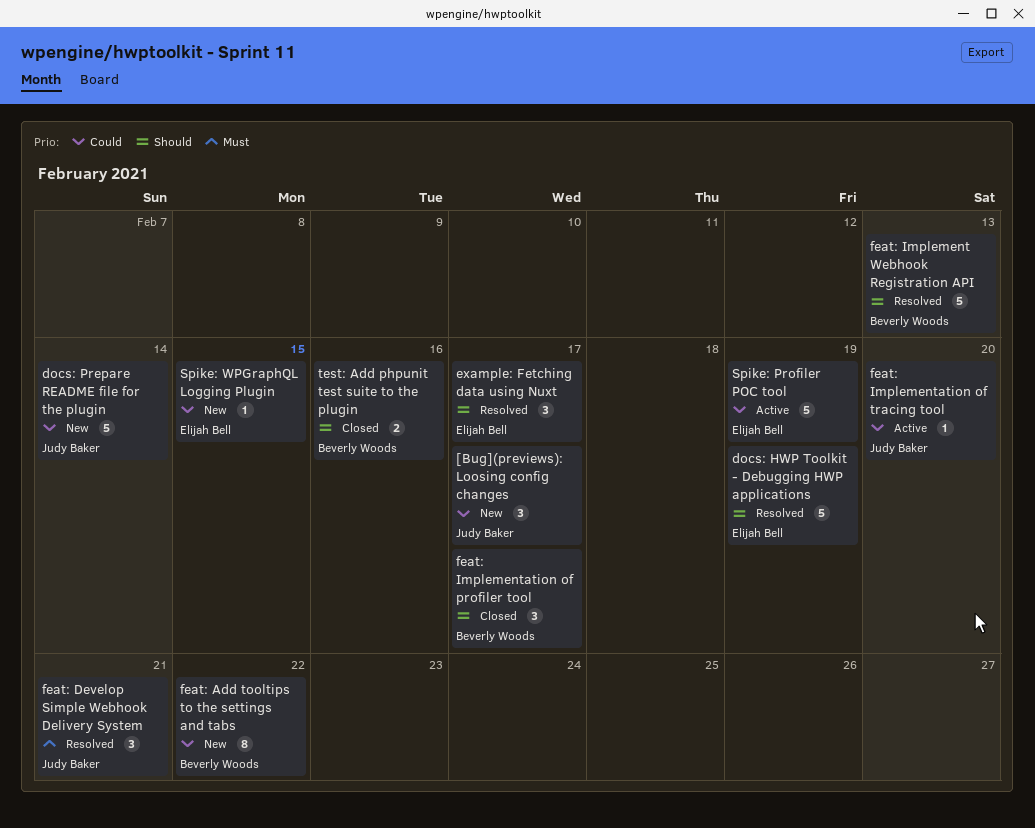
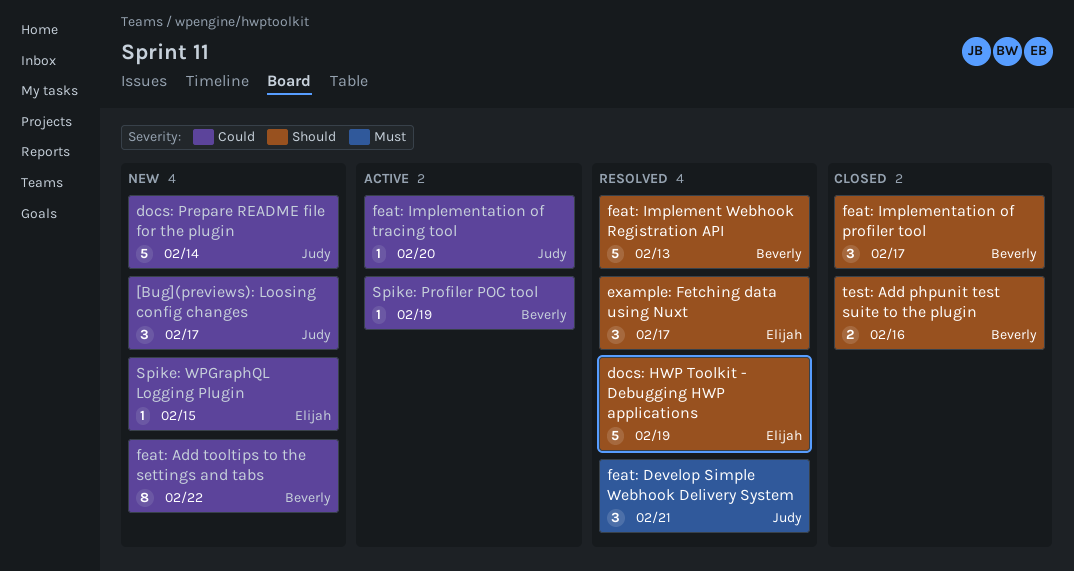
Spike: Profiler POC tool, owner: Elijah Bell -> Beverly Woods
Spike: Profiler POC tool, estimate: 5 -> 1

